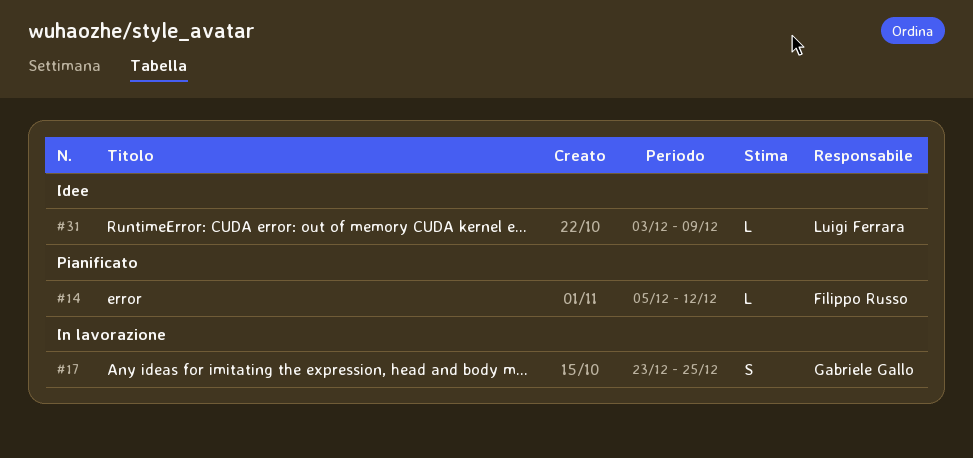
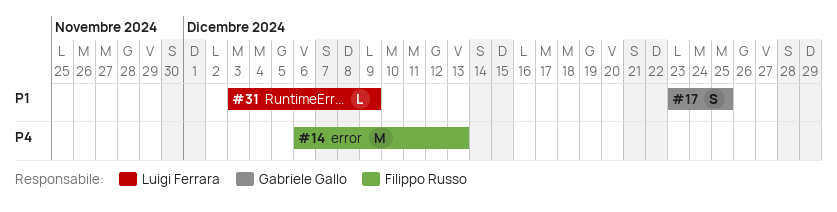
#14, estimate: L -> M
#14, start: Dec 5 -> Dec 6
#14, due: Dec 12 -> Dec 13

